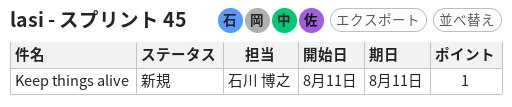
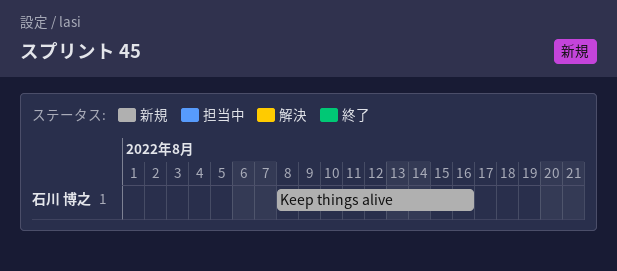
Keep things alive, start: Aug 11 -> Aug 8
Keep things alive, due: Aug 11 -> Aug 16

